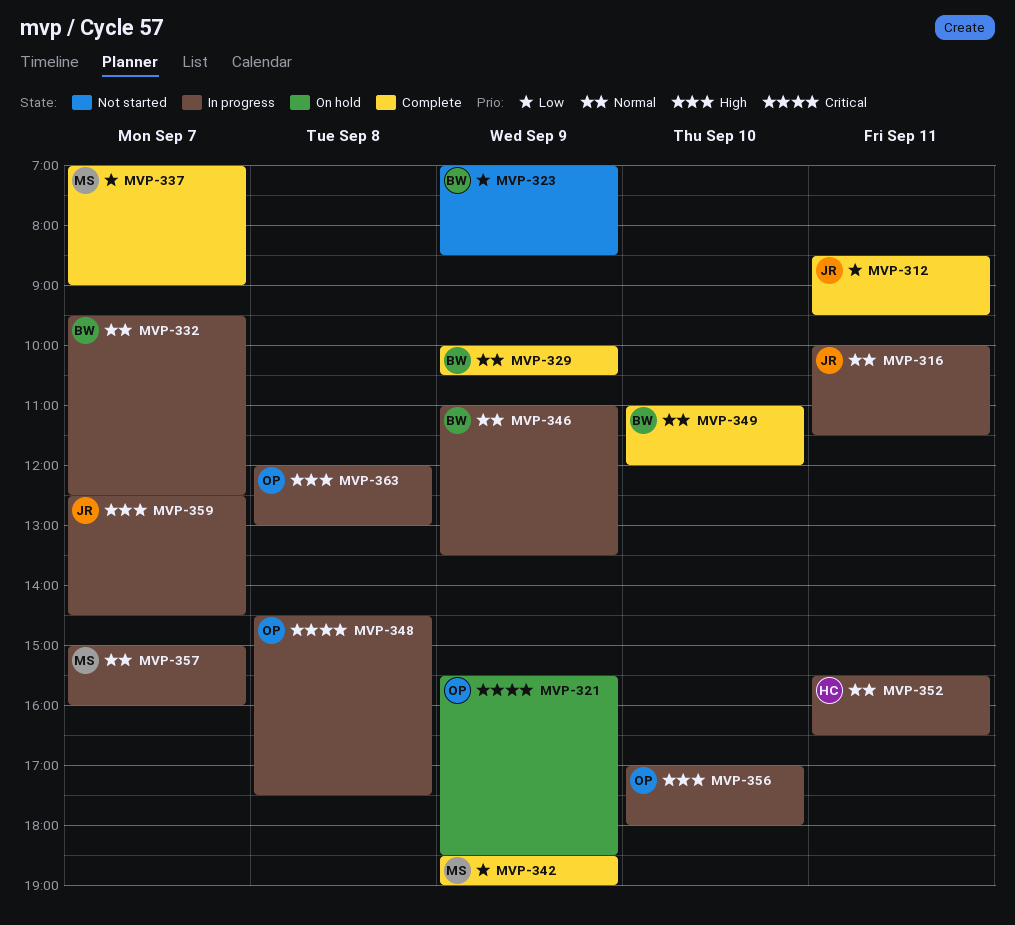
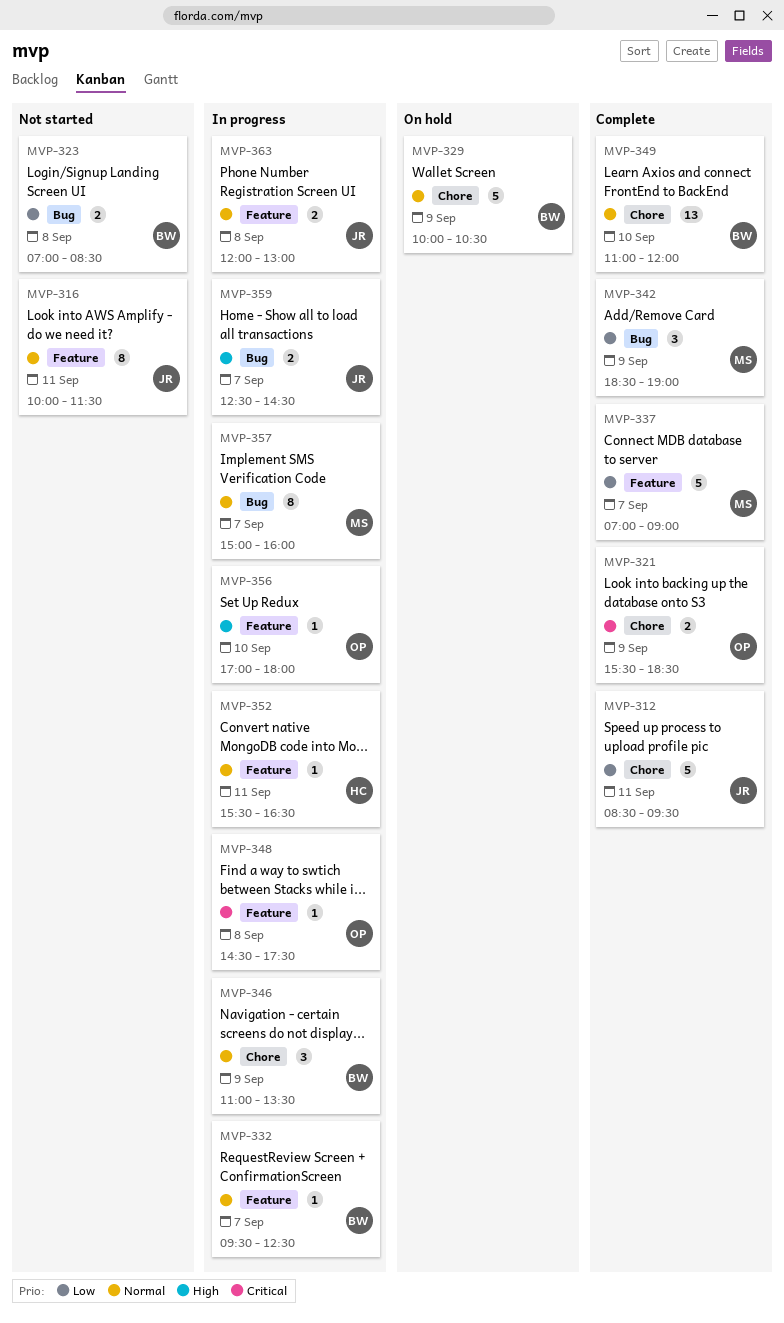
MVP-316, status: In progress -> Not started
MVP-321, status: On hold -> Complete
MVP-323, day: Sep 9 -> Sep 8
MVP-329, status: Complete -> On hold
MVP-363, owner: OP -> JR
MVP-363, priority: High -> Normal

